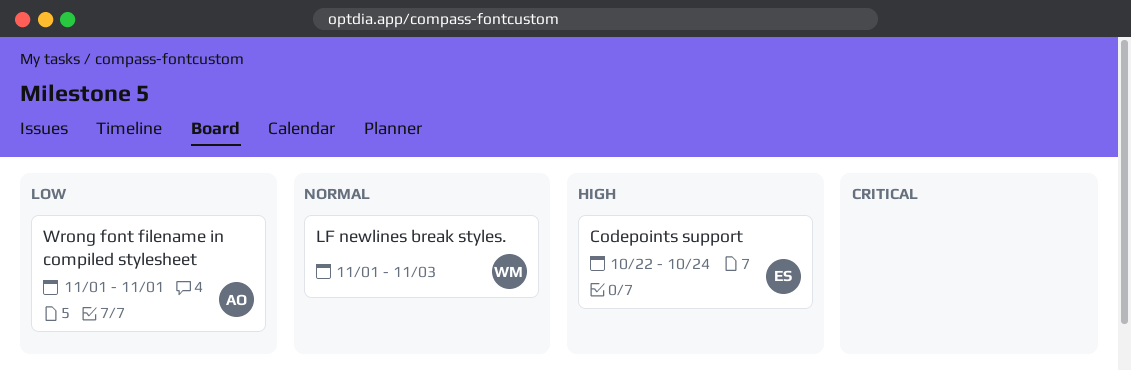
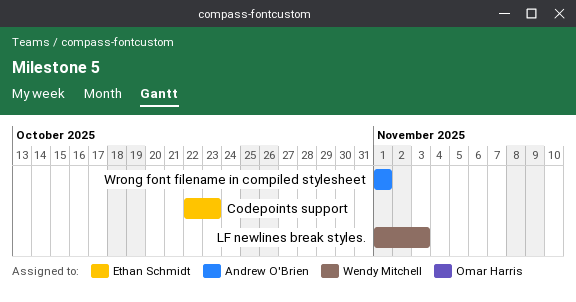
Codepoints support, due: Oct 24 -> Oct 23

